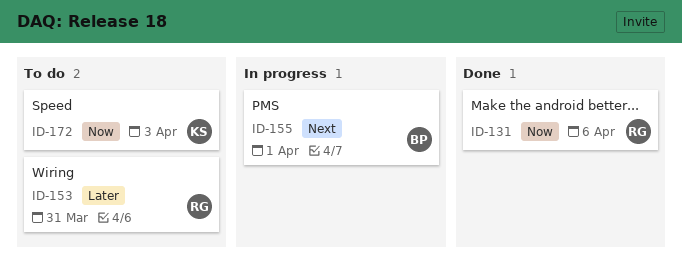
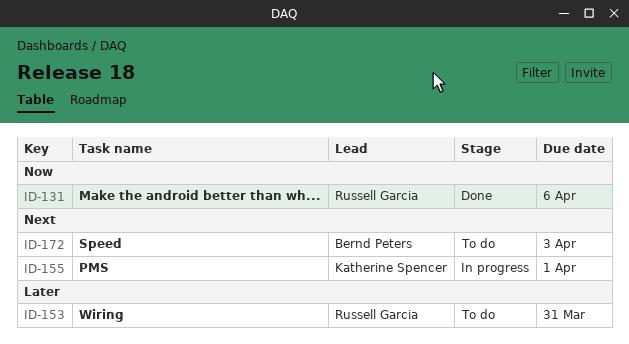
ID-155, owner: Bernd Peters -> Katherine Spencer
ID-172, owner: Katherine Spencer -> Bernd Peters
ID-172, priority: Now -> Next

